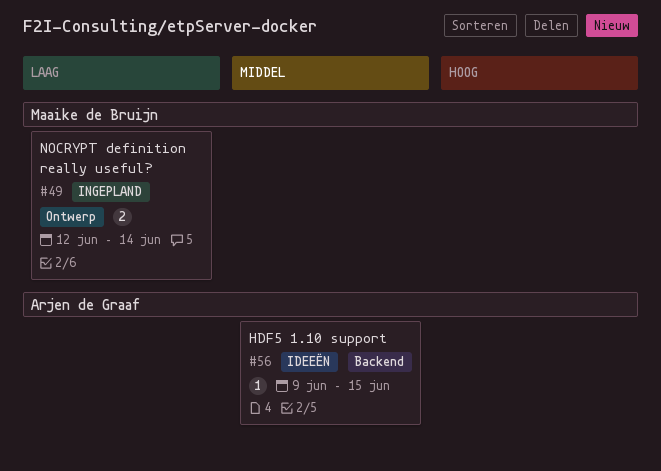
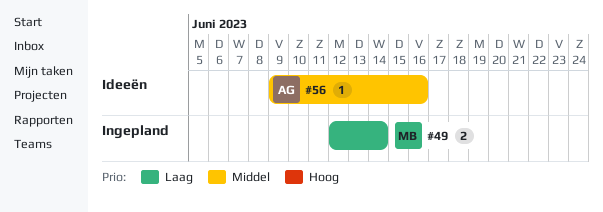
#56, due: Jun 15 -> Jun 16

